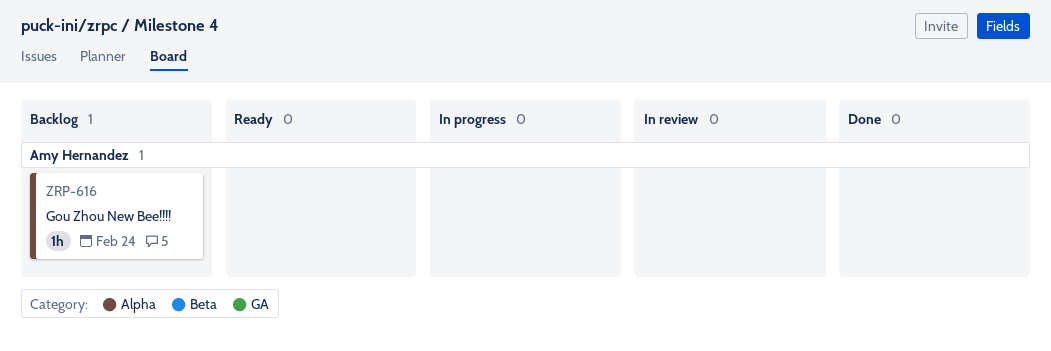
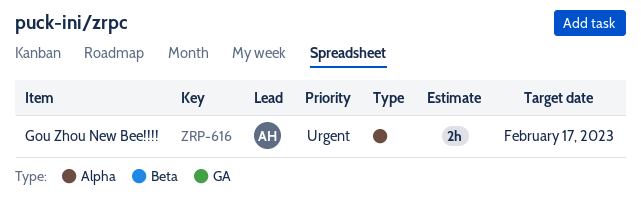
ZRP-616, estimate: 1h -> 2h
ZRP-616, due: Feb 24 -> Feb 17

